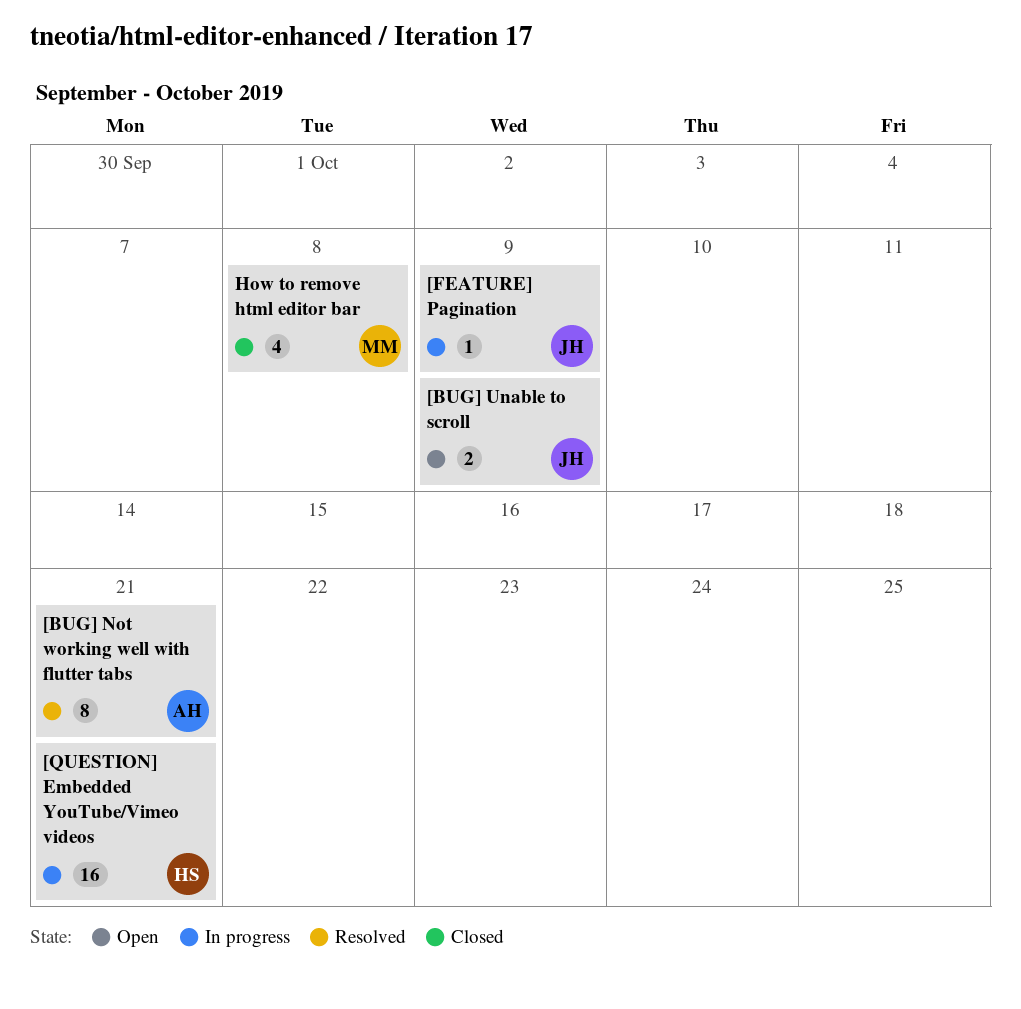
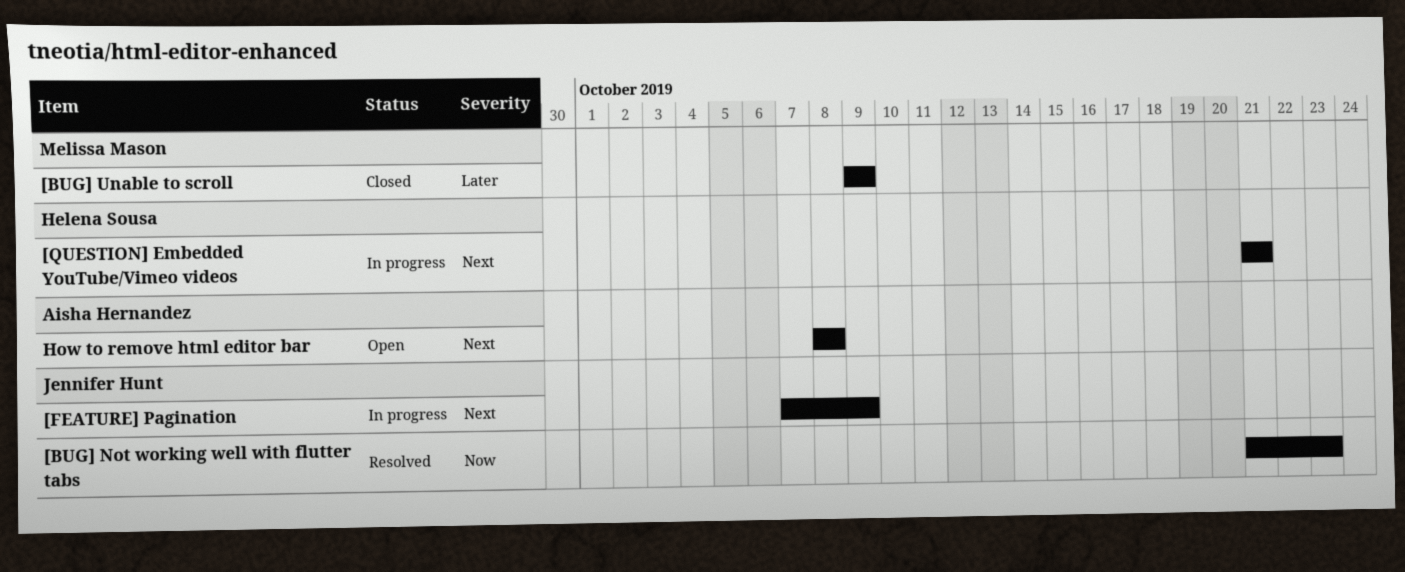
[BUG] Not working well with flutter tabs, owner: Aisha Hernandez -> Jennifer Hunt
[BUG] Not working well with flutter tabs, due: Oct 21 -> Oct 23
[BUG] Unable to scroll, status: Open -> Closed
[BUG] Unable to scroll, owner: Jennifer Hunt -> Melissa Mason
How to remove html editor bar, status: Closed -> Open
How to remove html editor bar, owner: Melissa Mason -> Aisha Hernandez

